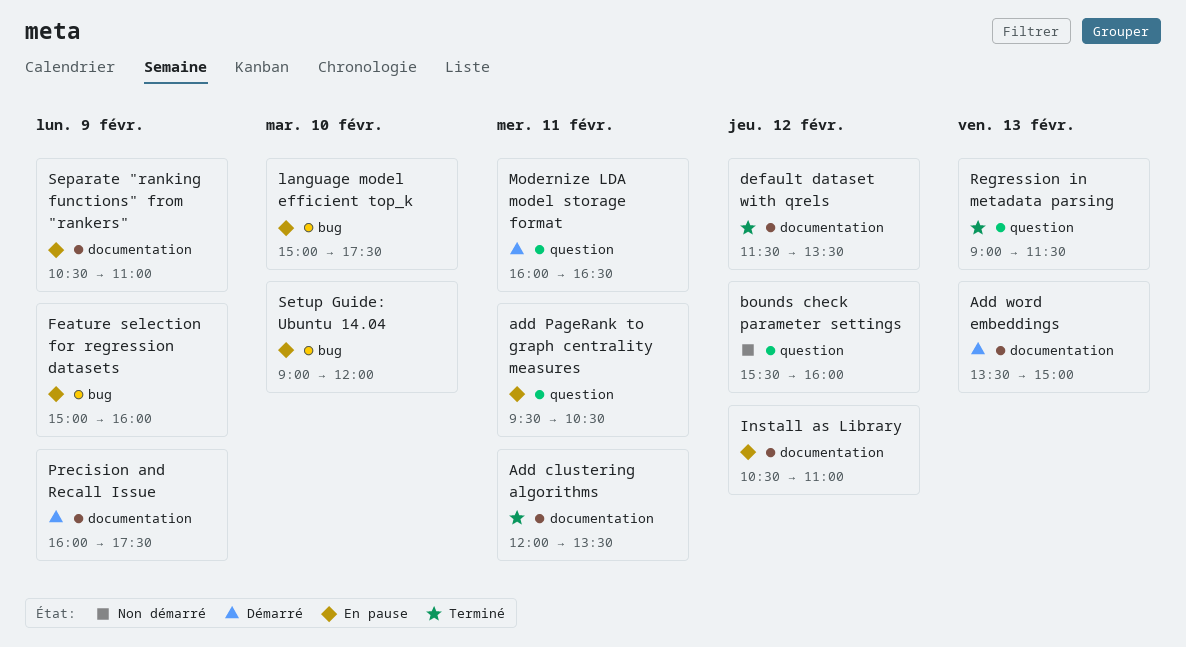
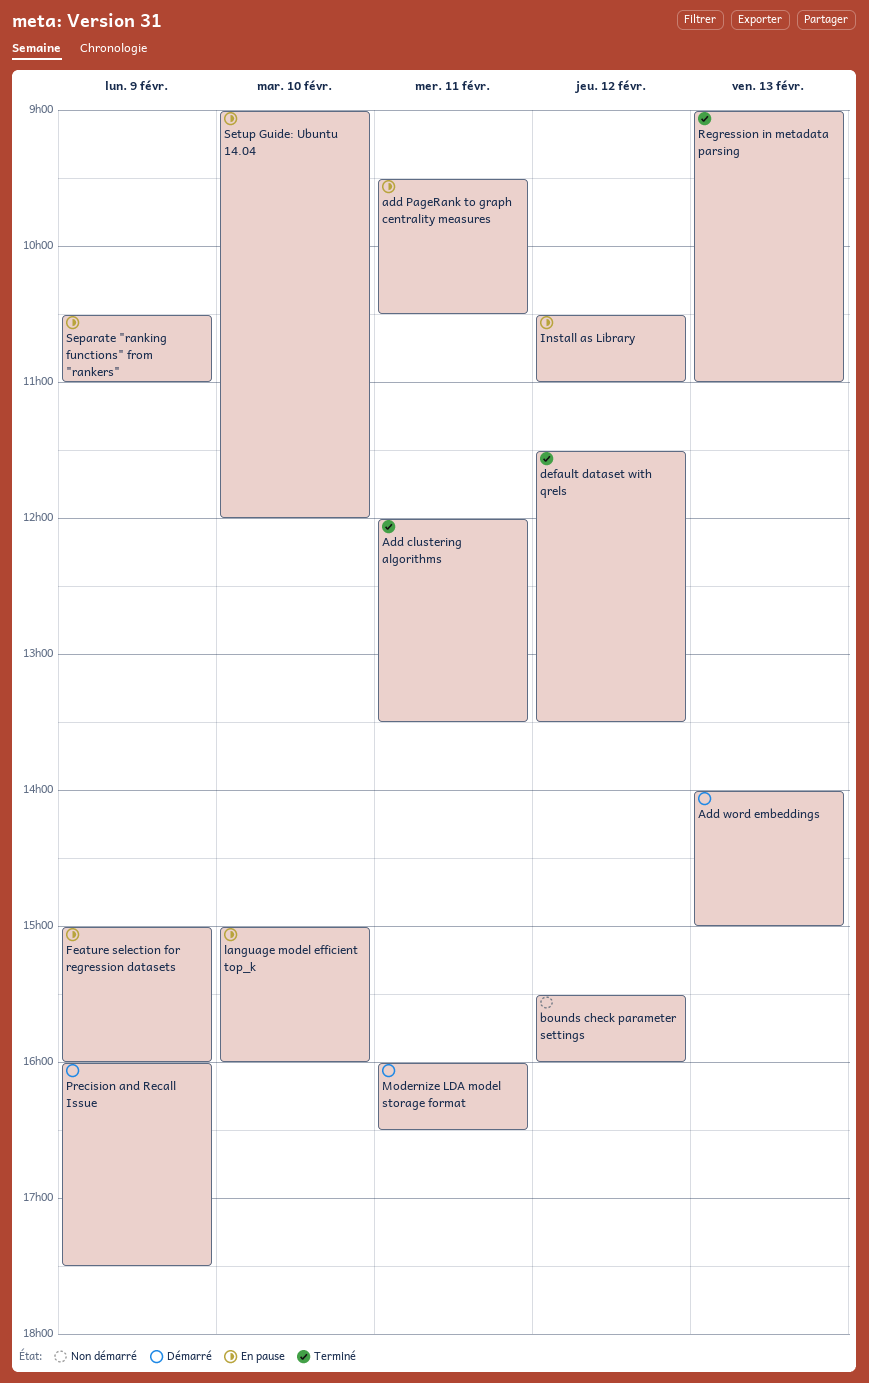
Add word embeddings, begins: 13:30 -> 14:00
language model efficient top_k, ends: 17:30 -> 16:00
Regression in metadata parsing, ends: 11:30 -> 11:00

